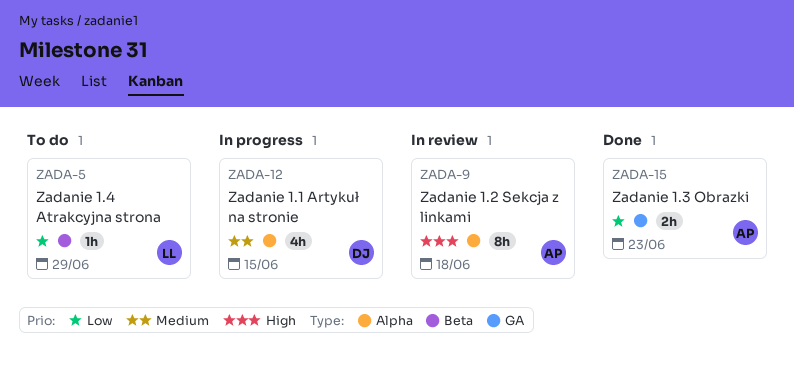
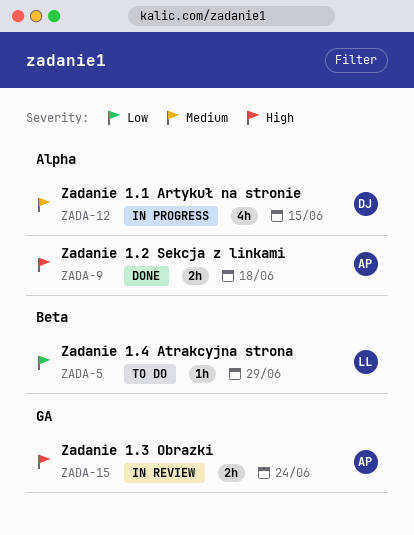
ZADA-9, status: In review -> Done
ZADA-9, estimate: 8h -> 2h
ZADA-15, status: Done -> In review
ZADA-15, priority: Low -> High
ZADA-15, due: Jun 23 -> Jun 24

